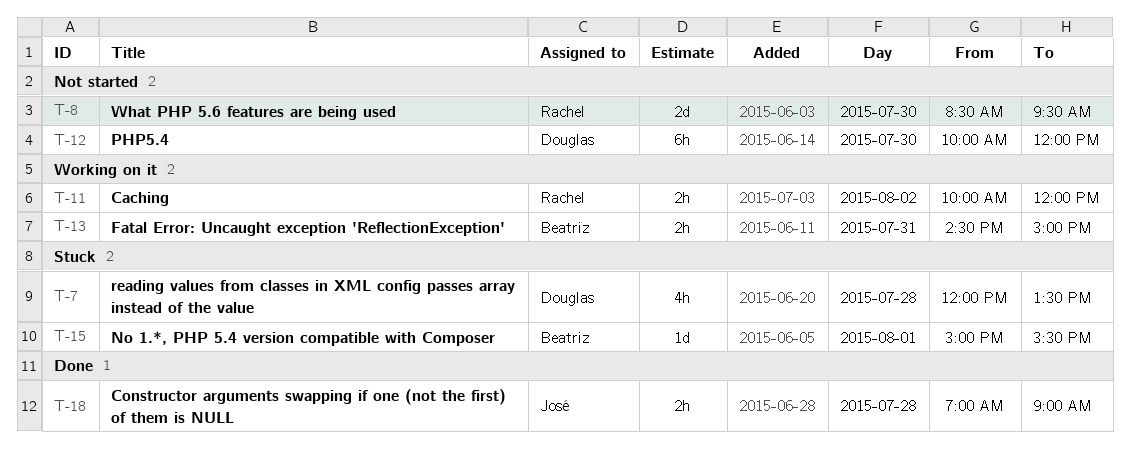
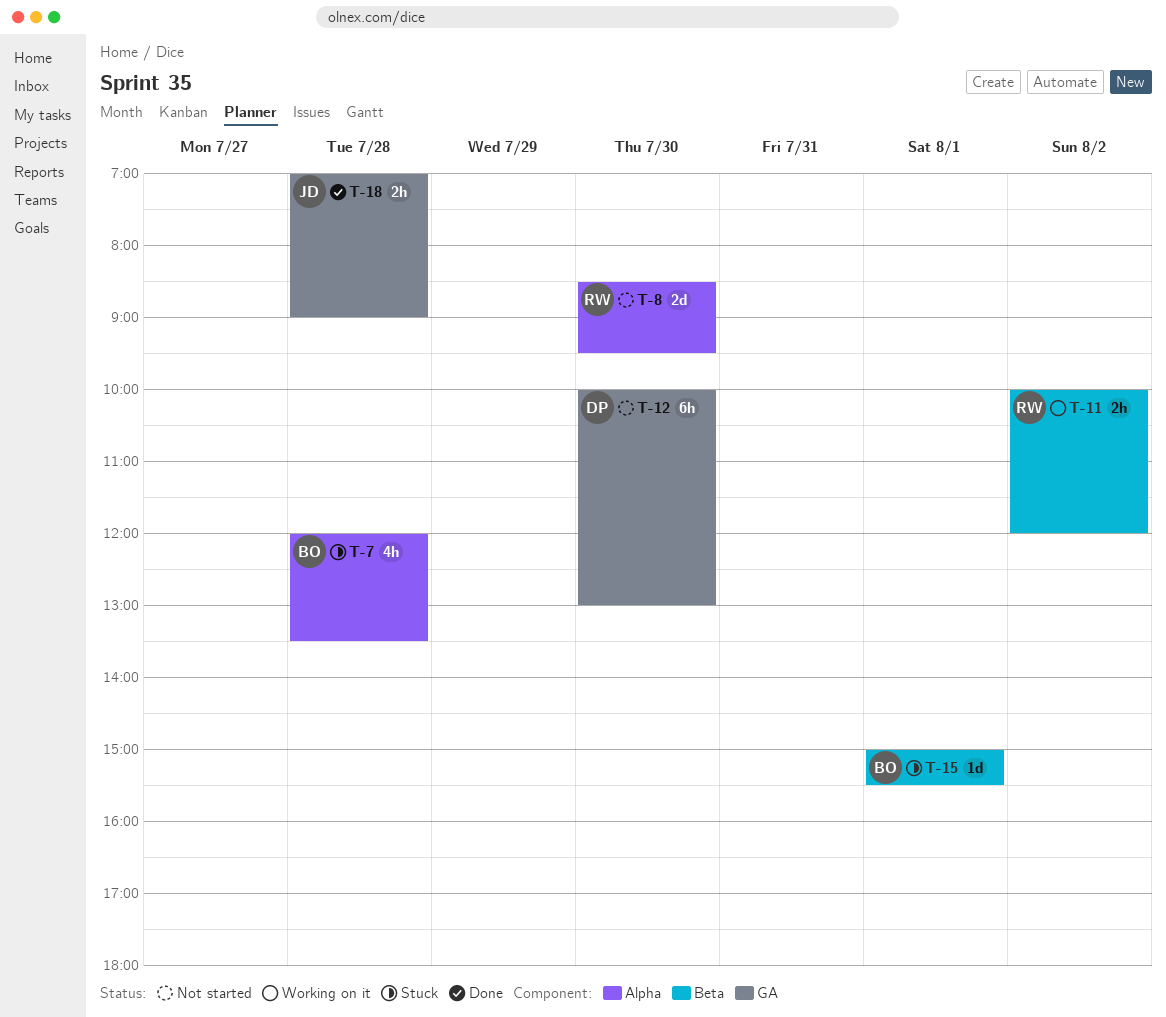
T-7, owner: Douglas -> Beatriz
T-12, ends: 12:00 -> 13:00
T-13: present -> none

